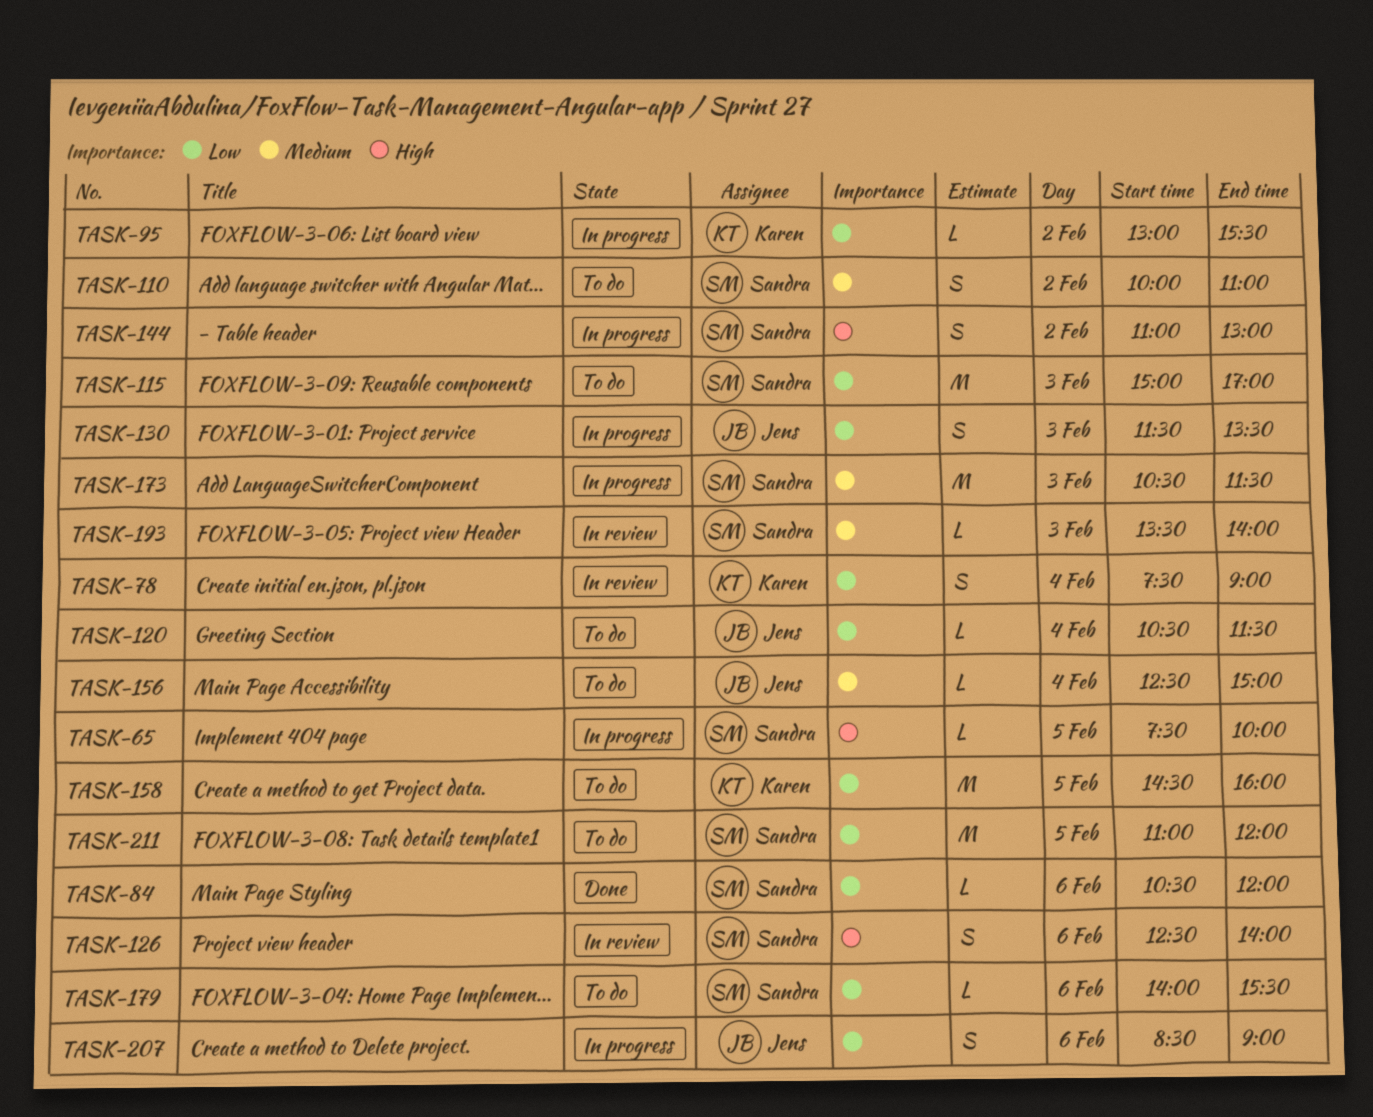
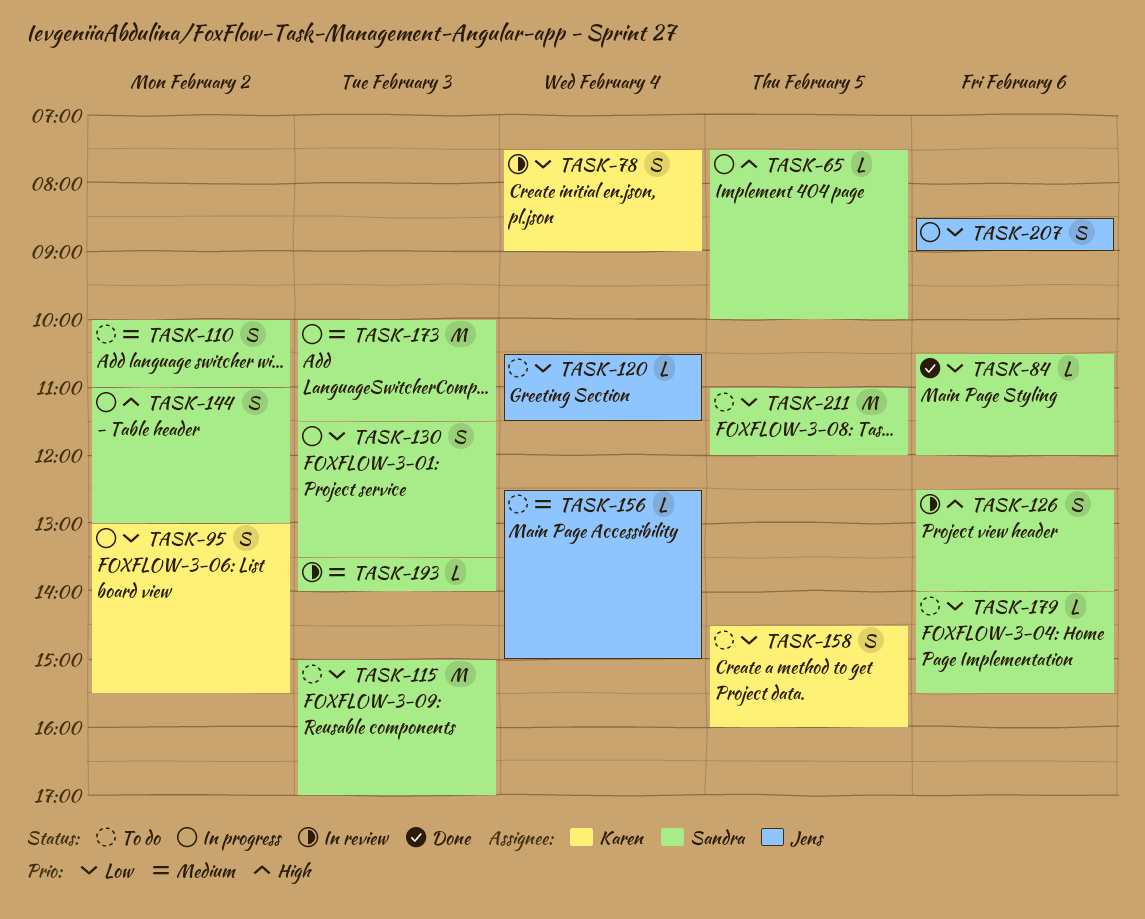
TASK-95, estimate: L -> S
TASK-130, owner: Jens -> Sandra
TASK-158, estimate: M -> S
TASK-173, begins: 10:30 -> 10:00

